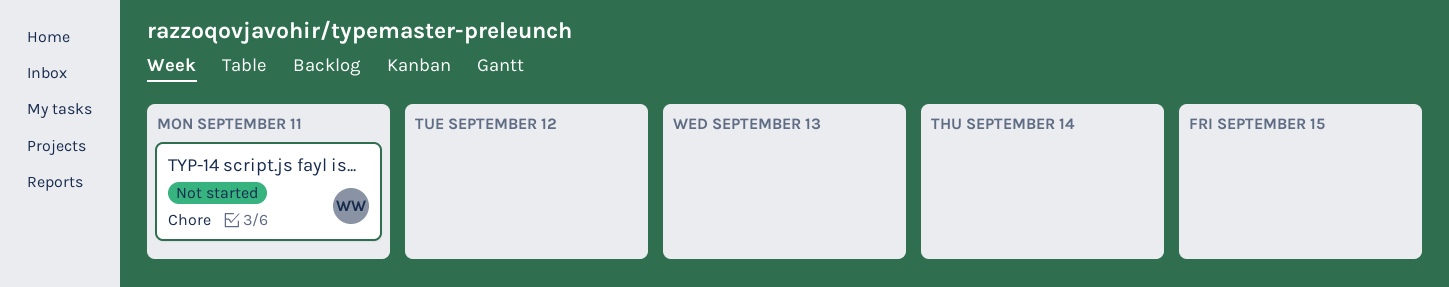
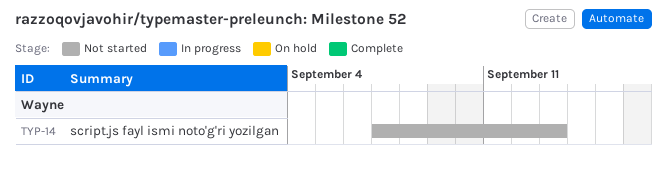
TYP-14, due: Sep 11 -> Sep 13

